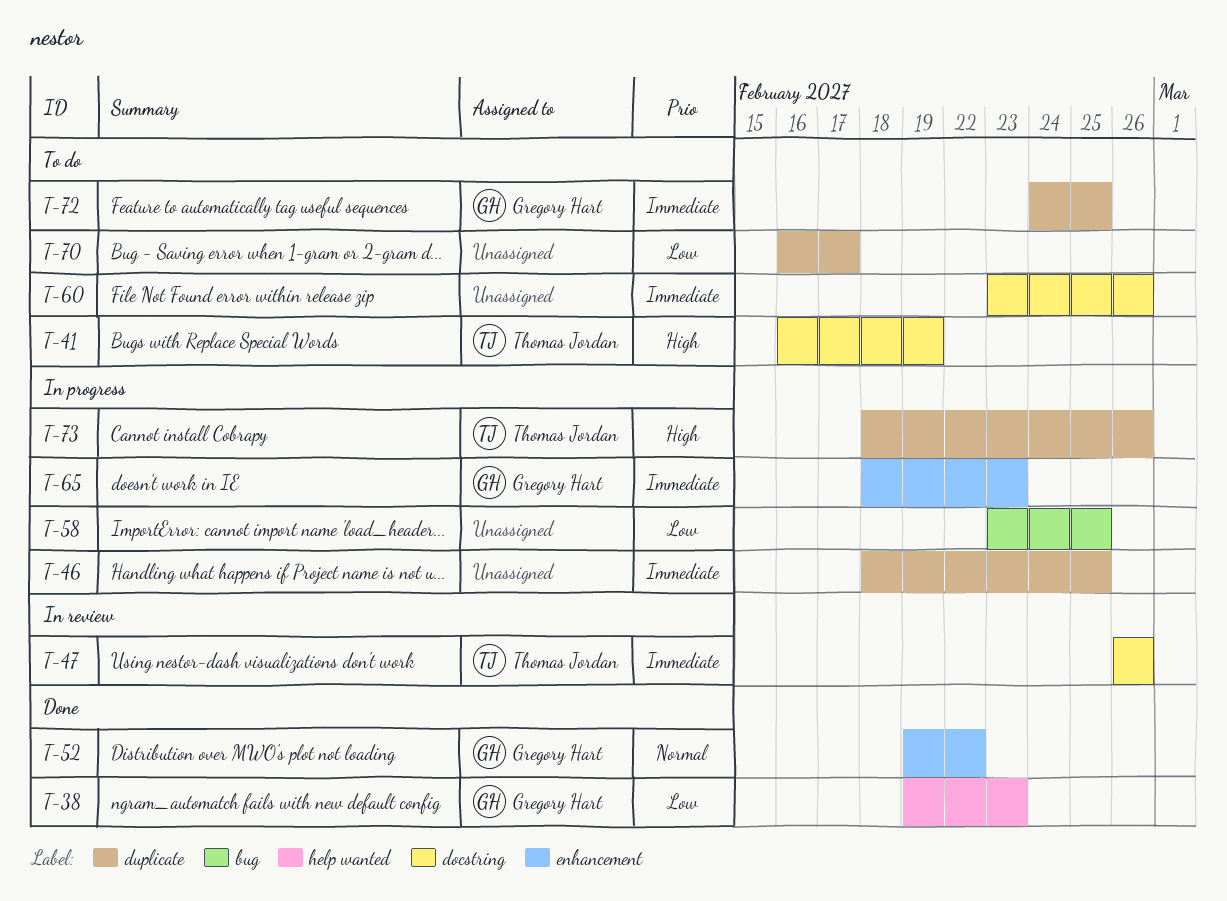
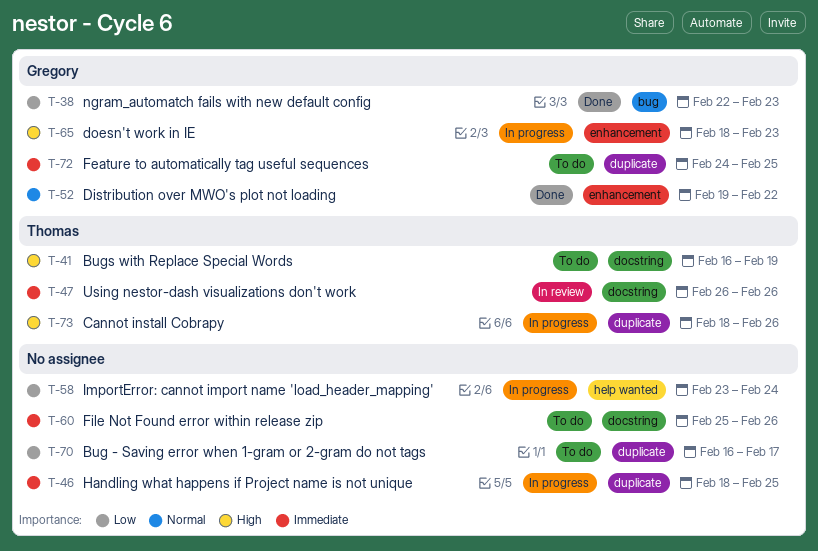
T-38, label: help wanted -> bug
T-38, start: Feb 19 -> Feb 22
T-58, label: bug -> help wanted
T-58, due: Feb 25 -> Feb 24
T-60, start: Feb 23 -> Feb 25
T-65, priority: Immediate -> High

